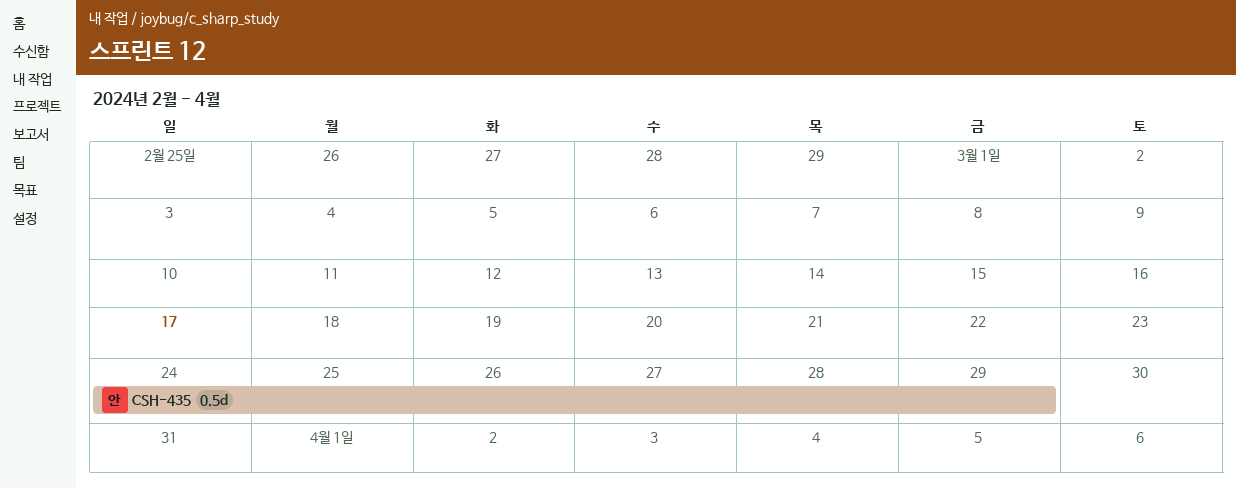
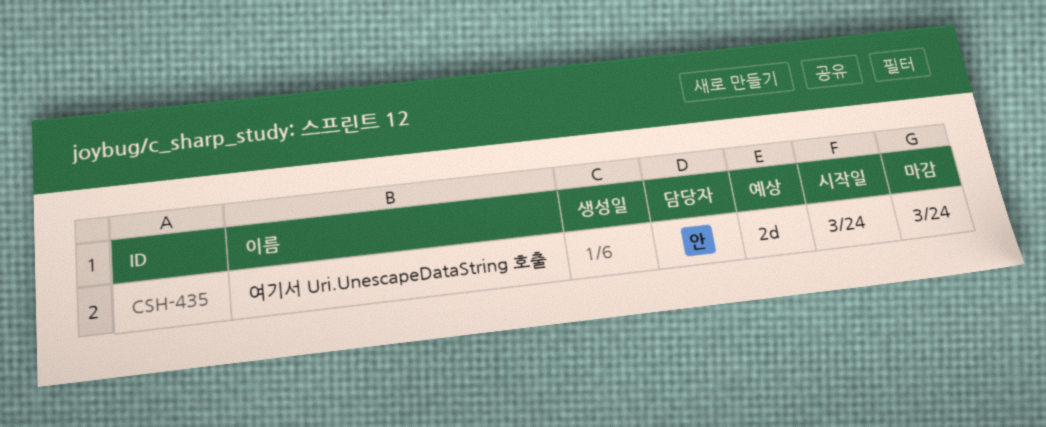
CSH-435, estimate: 0.5d -> 2d
CSH-435, due: Mar 29 -> Mar 24

